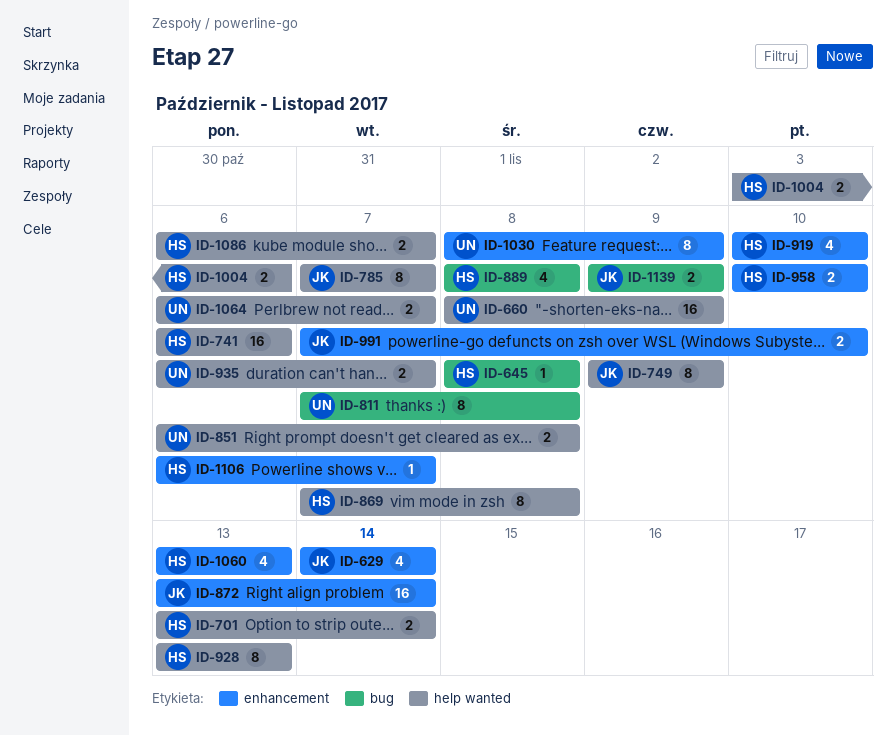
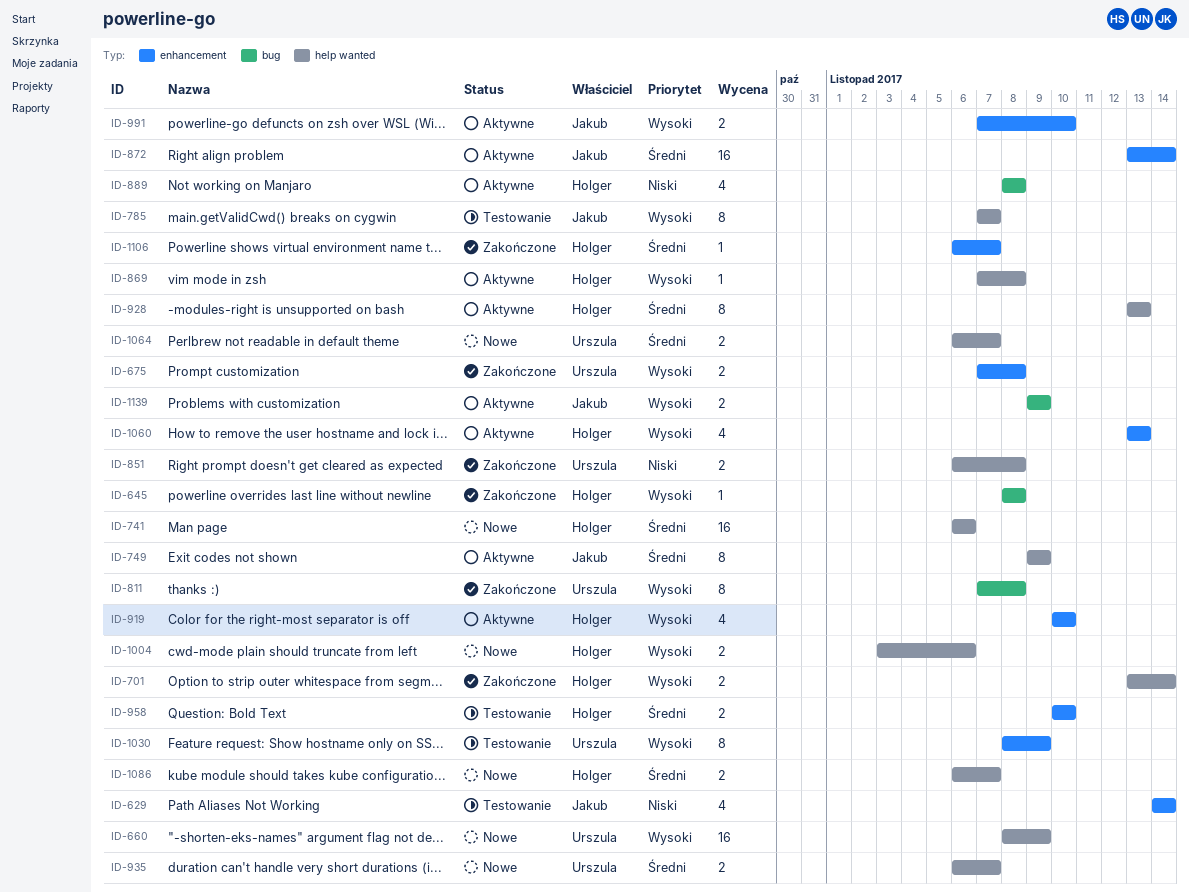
ID-675: none -> present
ID-869, estimate: 8 -> 1

